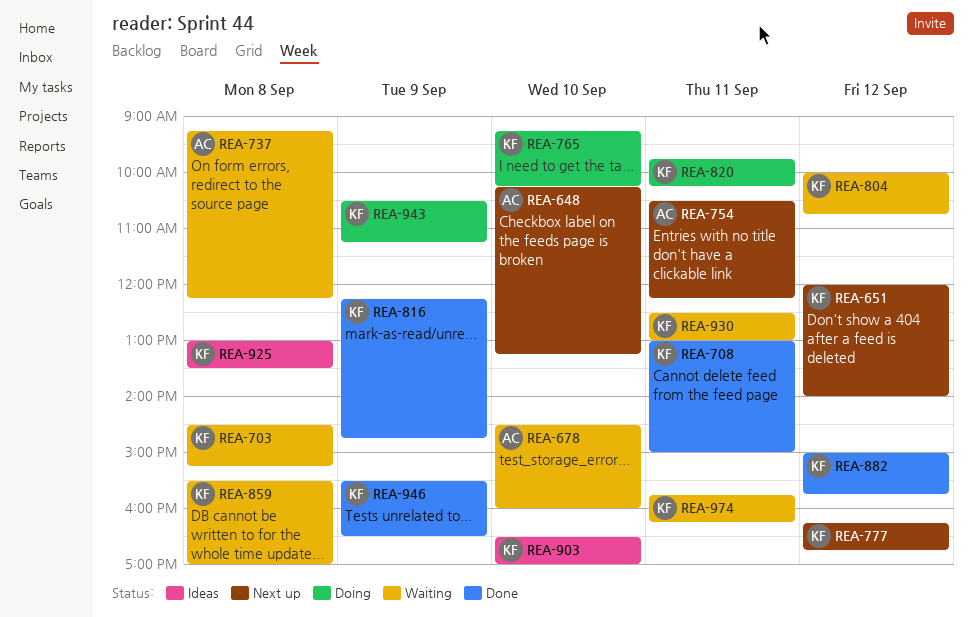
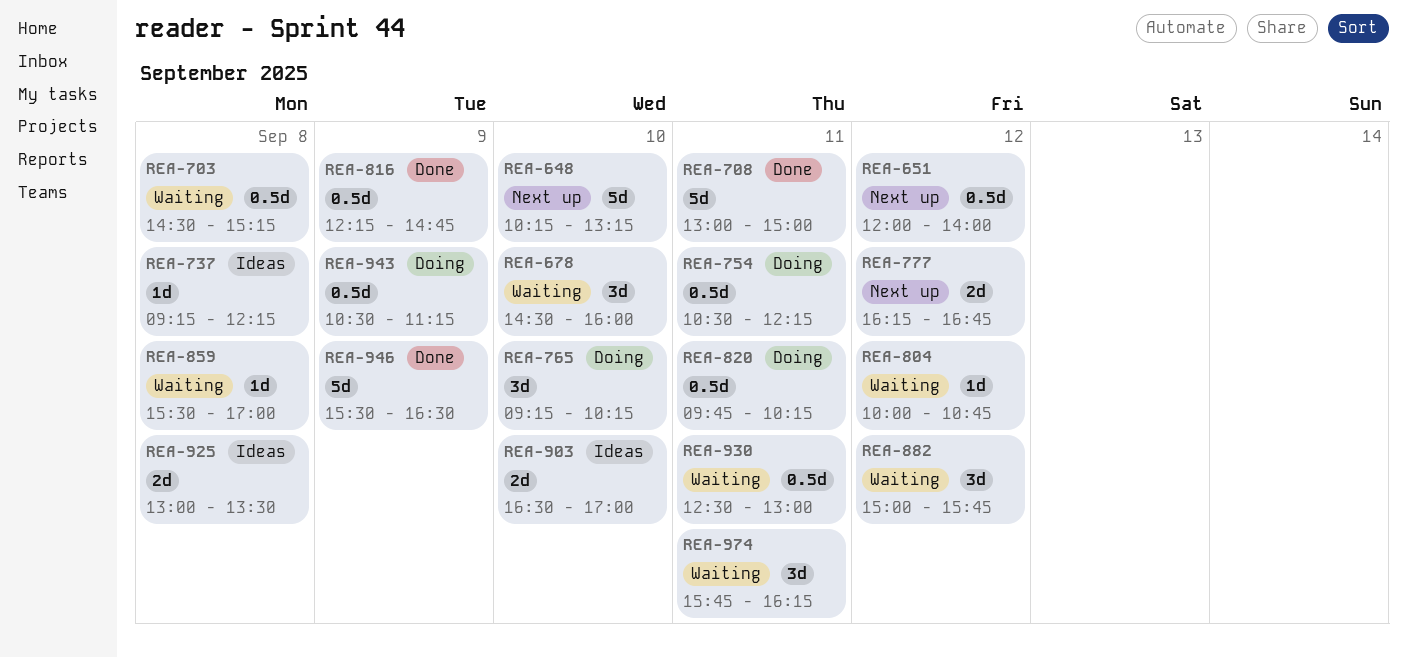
REA-737, status: Waiting -> Ideas
REA-754, status: Next up -> Doing
REA-882, status: Done -> Waiting

